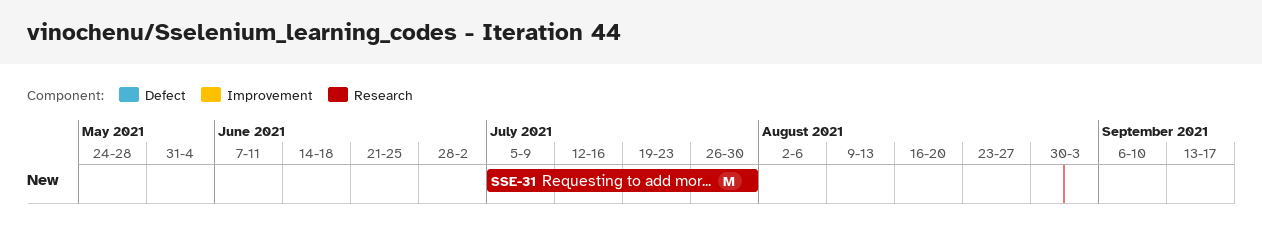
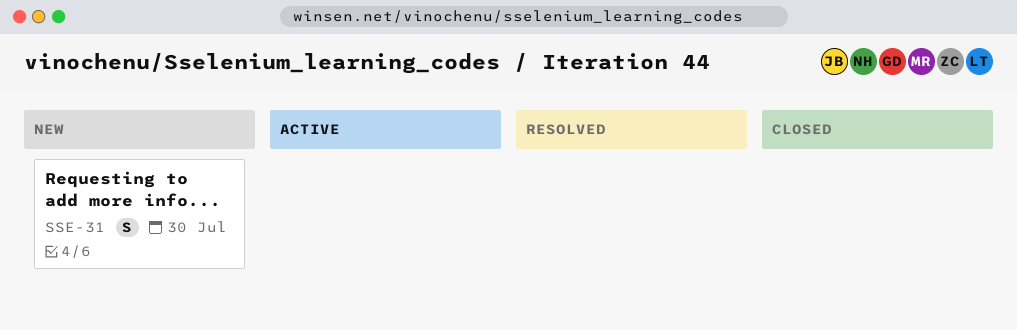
SSE-31, estimate: M -> S

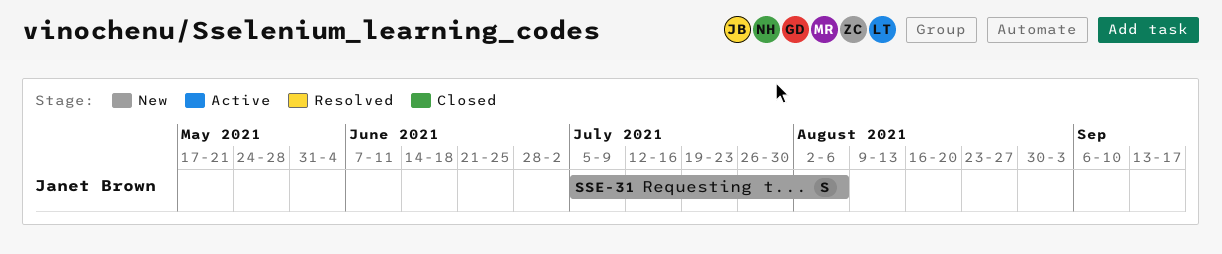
SSE-31, due: Jul 30 -> Aug 6

